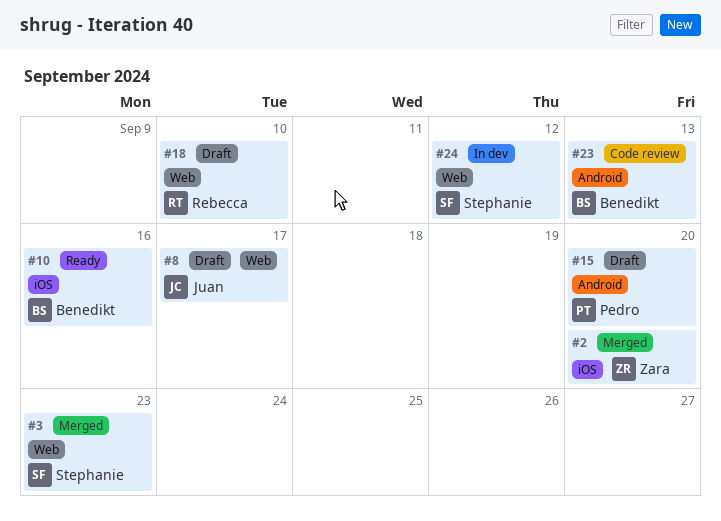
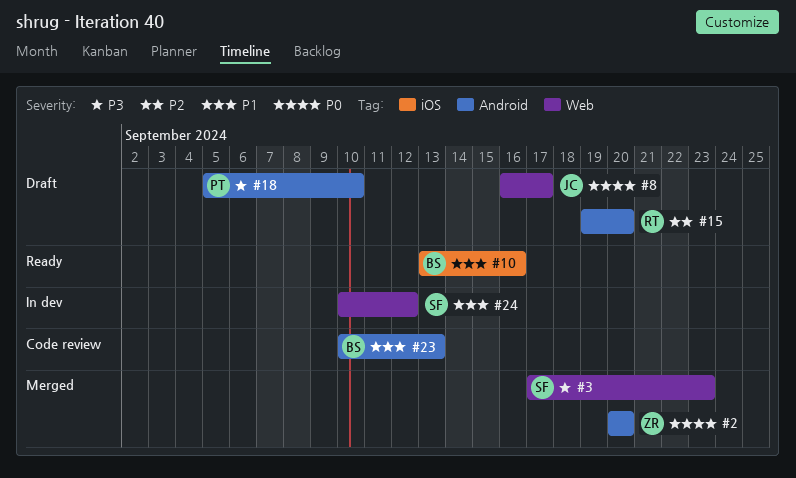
#2, label: iOS -> Android
#15, owner: Pedro -> Rebecca
#18, owner: Rebecca -> Pedro
#18, label: Web -> Android

